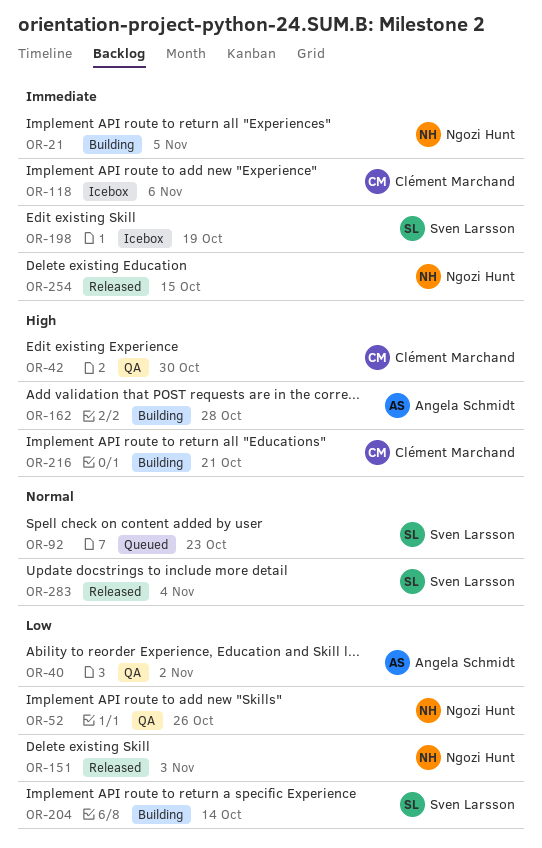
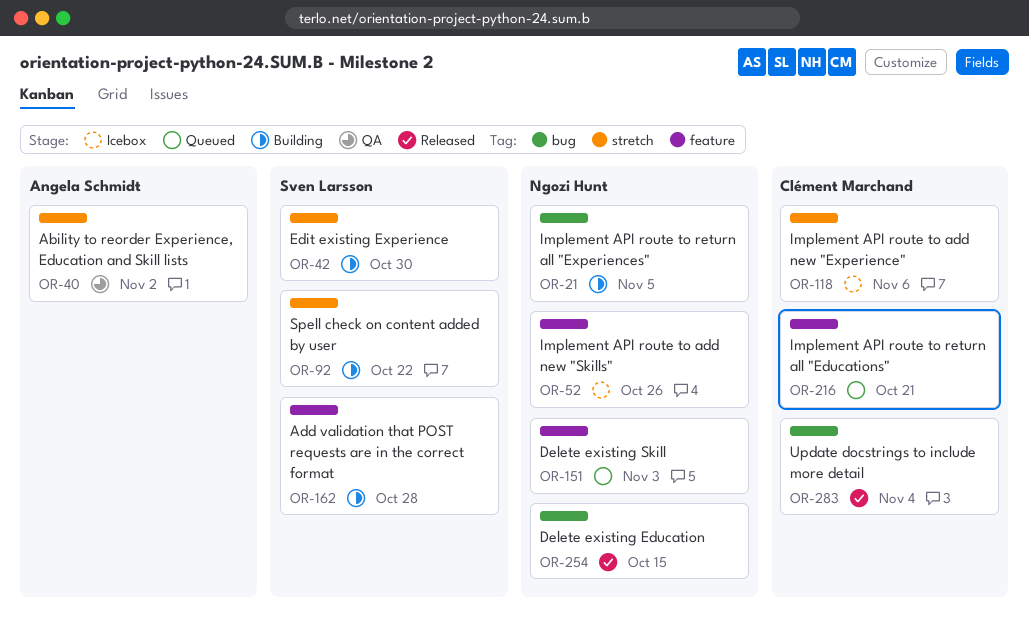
OR-42, status: QA -> Building
OR-42, owner: Clément Marchand -> Sven Larsson
OR-52, status: QA -> Icebox
OR-92, status: Queued -> Building
OR-92, due: Oct 23 -> Oct 22
OR-151, status: Released -> Queued
OR-162, owner: Angela Schmidt -> Sven Larsson
OR-198: present -> none
OR-204: present -> none
OR-216, status: Building -> Queued
OR-283, owner: Sven Larsson -> Clément Marchand

